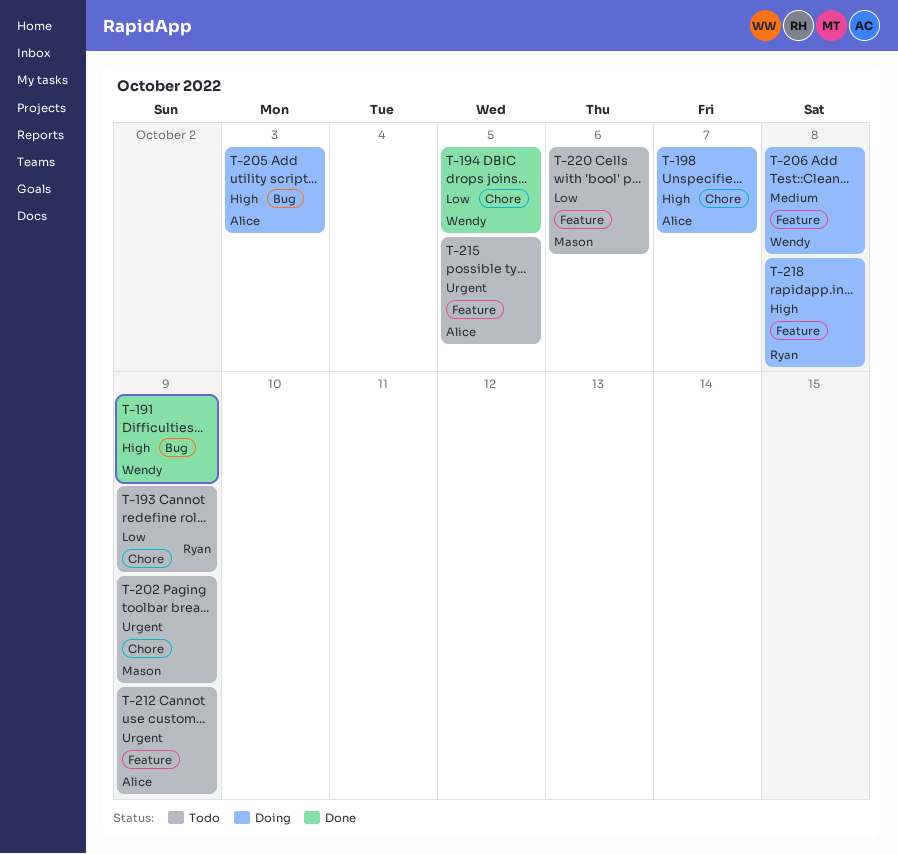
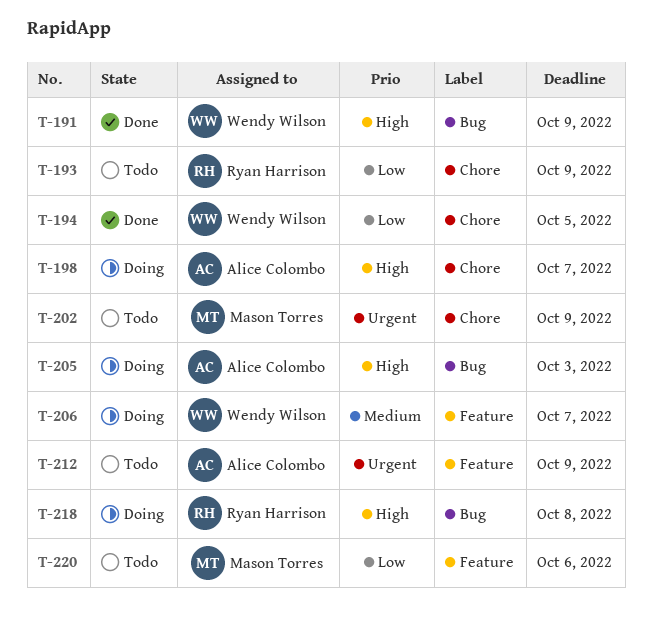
T-206, due: Oct 8 -> Oct 7
T-215: present -> none
T-218, label: Feature -> Bug

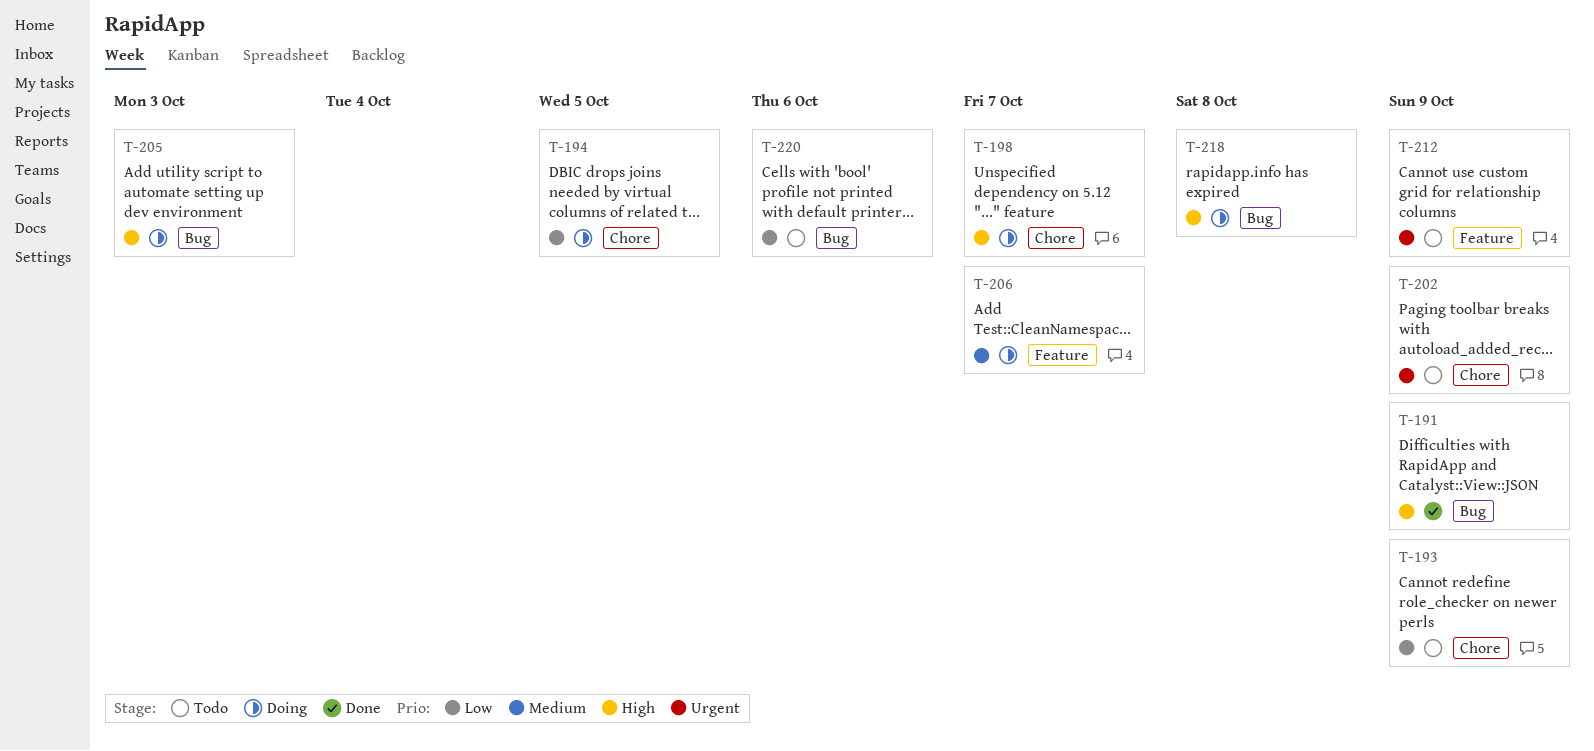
T-194, status: Done -> Doing
T-220, label: Feature -> Bug

